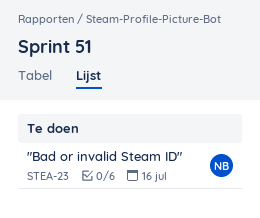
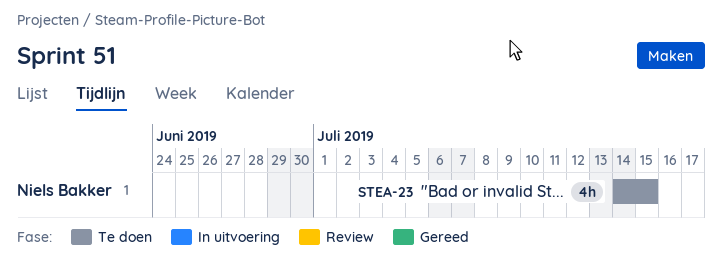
STEA-23, due: Jul 16 -> Jul 15

